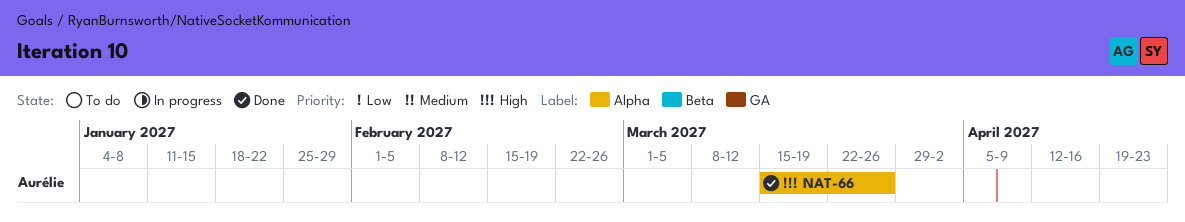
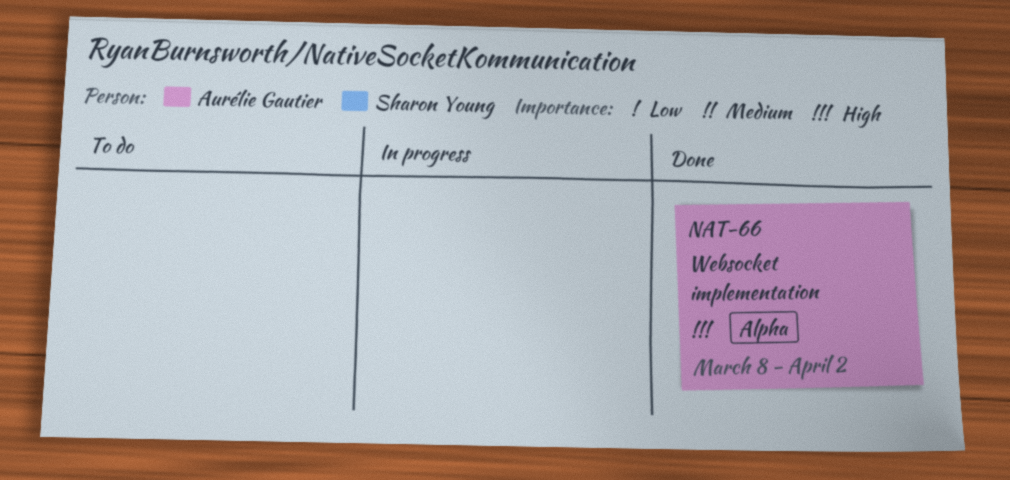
NAT-66, start: Mar 15 -> Mar 8
NAT-66, due: Mar 26 -> Apr 2

